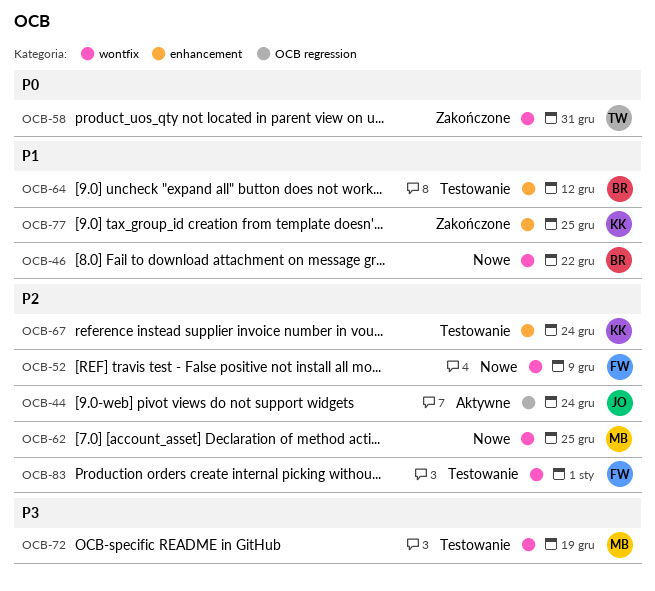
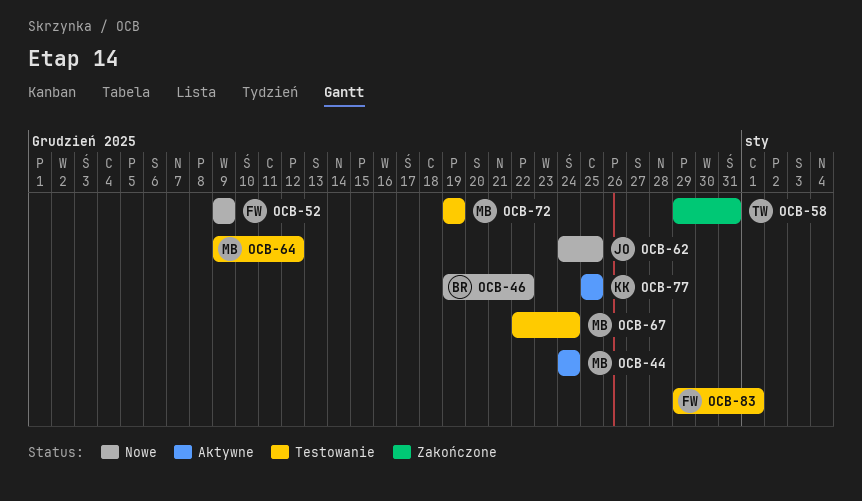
OCB-44, owner: JO -> MB
OCB-62, owner: MB -> JO
OCB-64, owner: BR -> MB
OCB-67, owner: KK -> MB
OCB-77, status: Zakończone -> Aktywne

